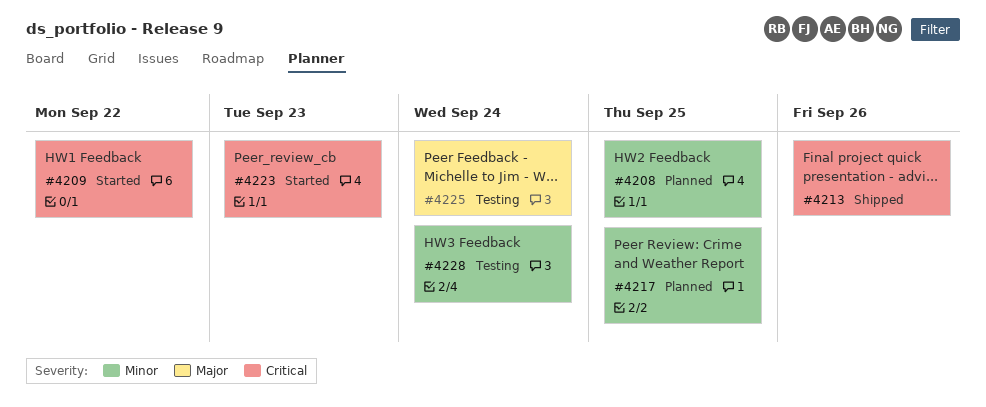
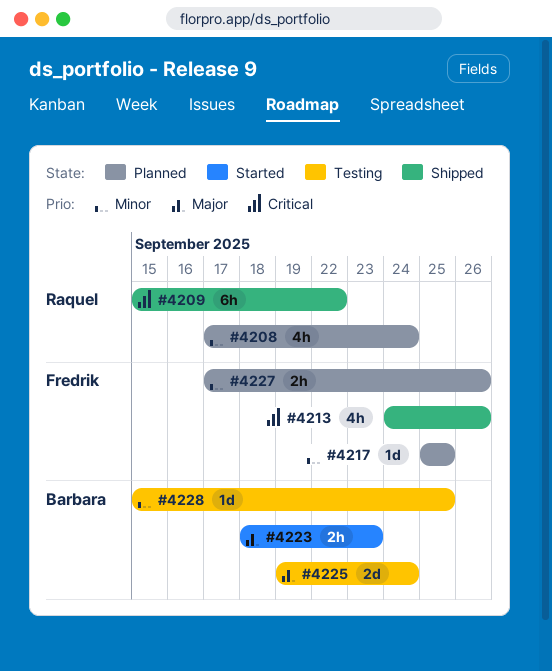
#4208, due: Sep 25 -> Sep 24
#4209, status: Started -> Shipped
#4223, priority: Critical -> Major
#4227: none -> present
#4228, due: Sep 24 -> Sep 25

